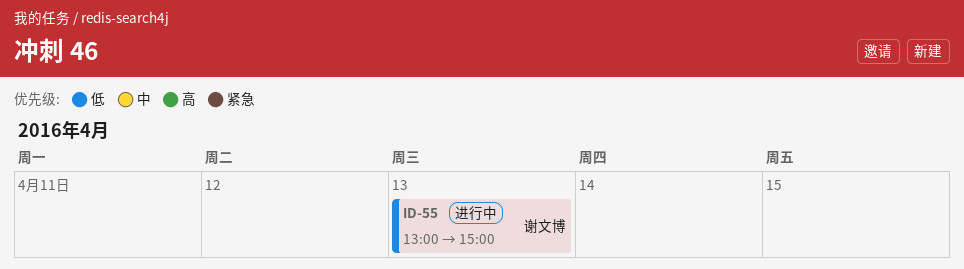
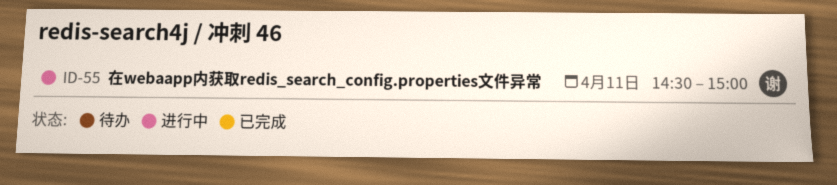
ID-55, day: Apr 13 -> Apr 11
ID-55, begins: 13:00 -> 14:30

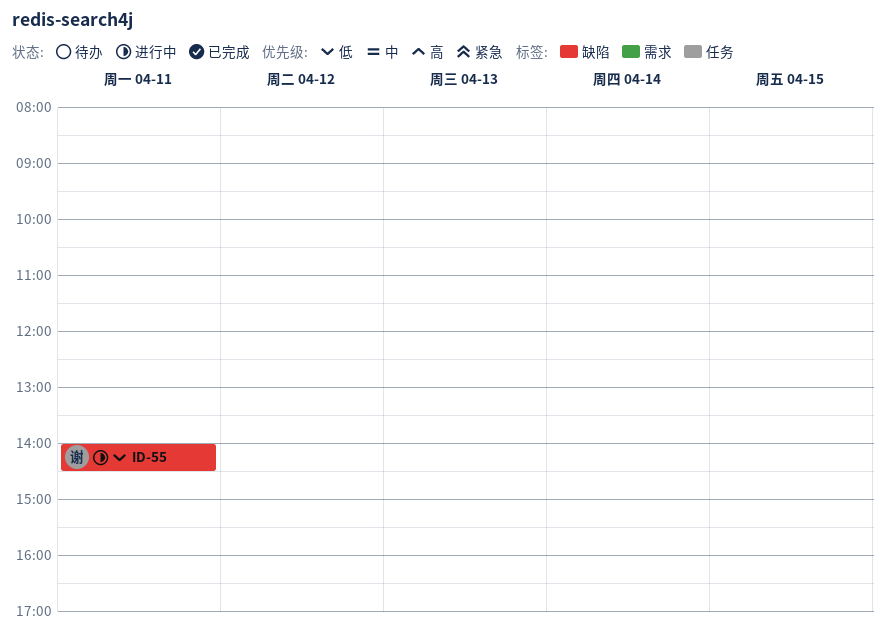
ID-55, begins: 14:30 -> 14:00
ID-55, ends: 15:00 -> 14:30

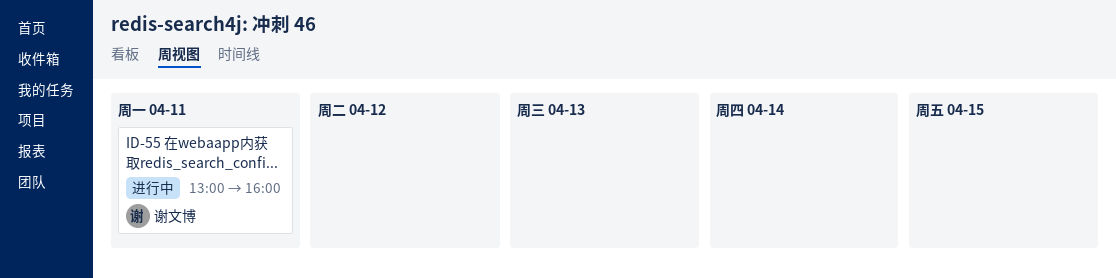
ID-55, begins: 14:00 -> 13:00
ID-55, ends: 14:30 -> 16:00

